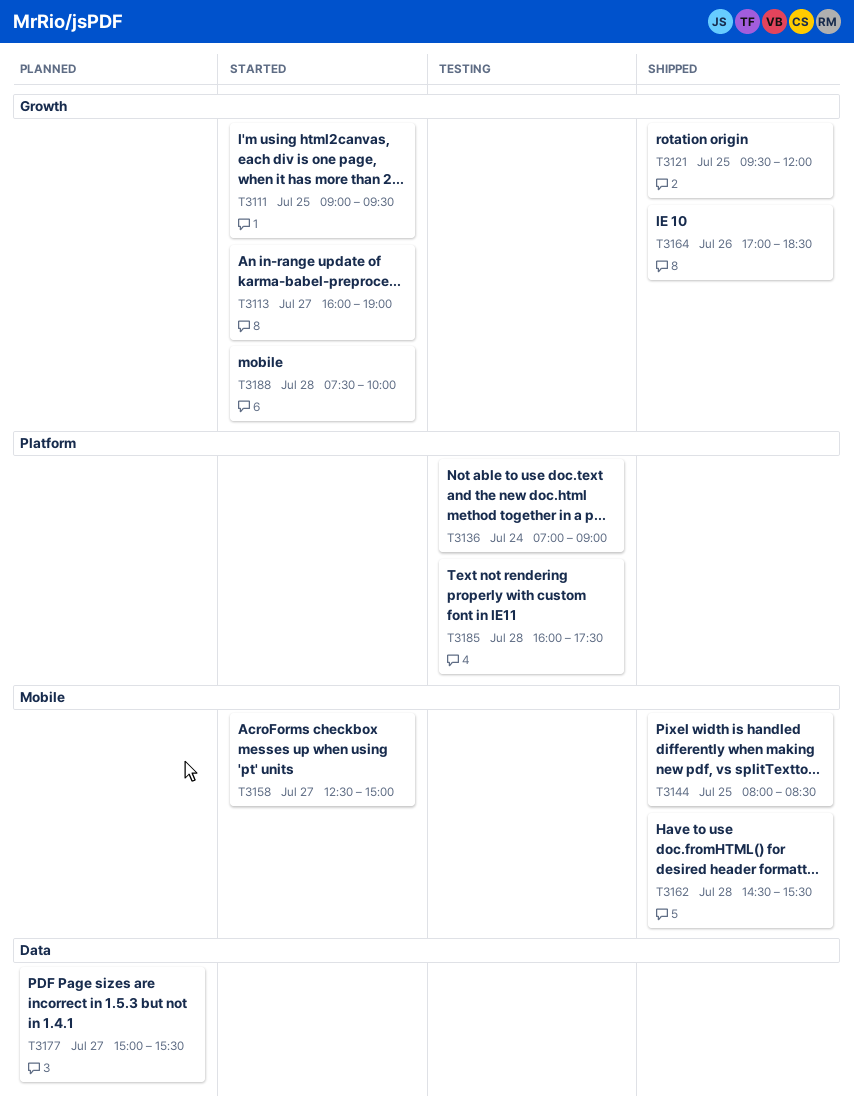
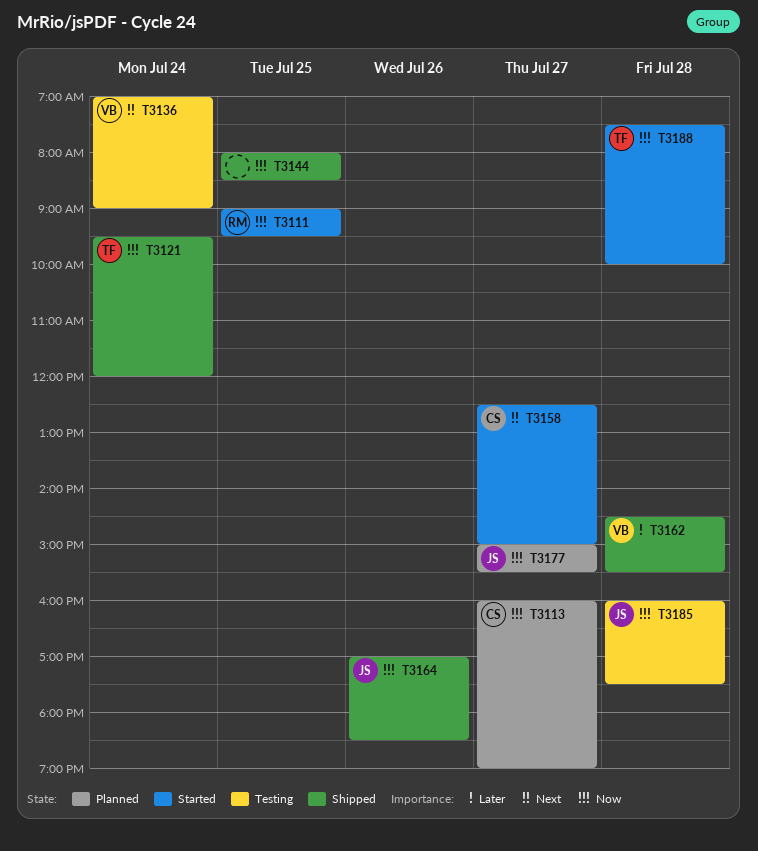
T3113, status: Started -> Planned
T3121, day: Jul 25 -> Jul 24

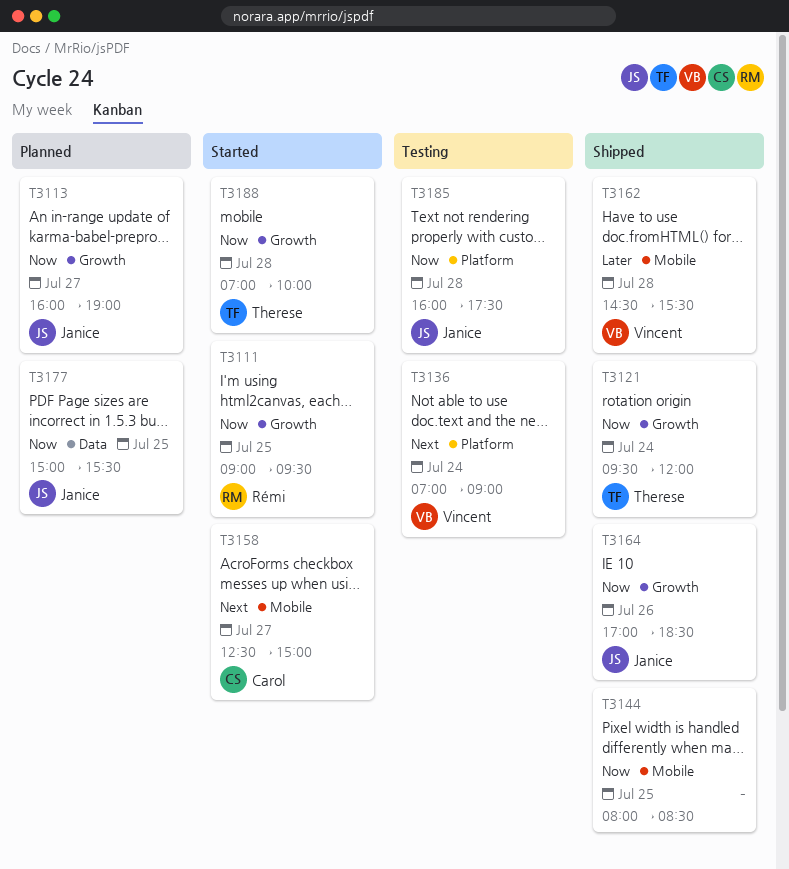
T3113, owner: Carol -> Janice
T3177, day: Jul 27 -> Jul 25
T3188, begins: 07:30 -> 07:00

